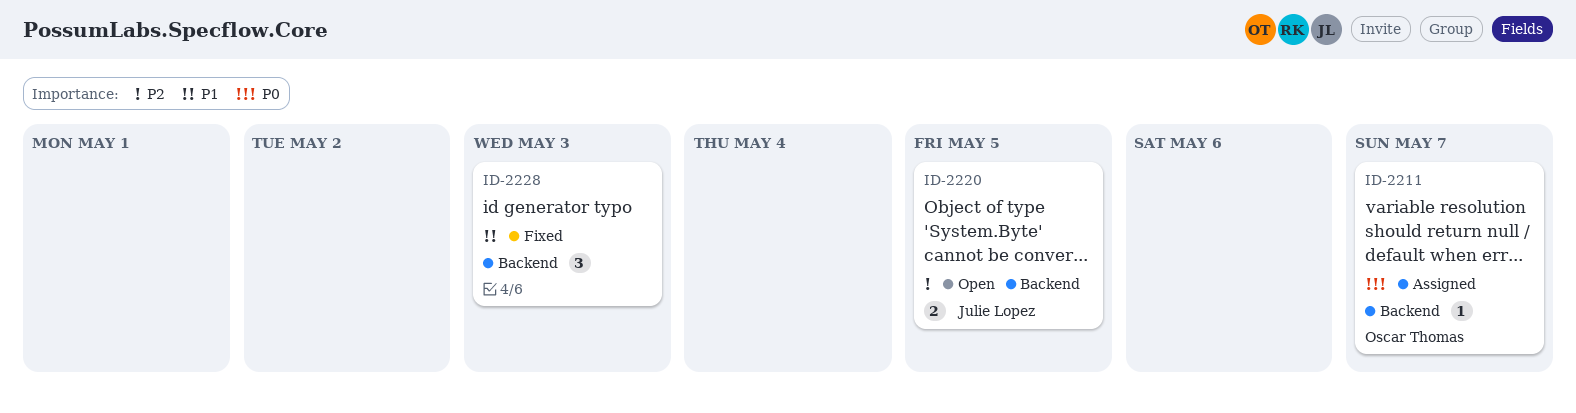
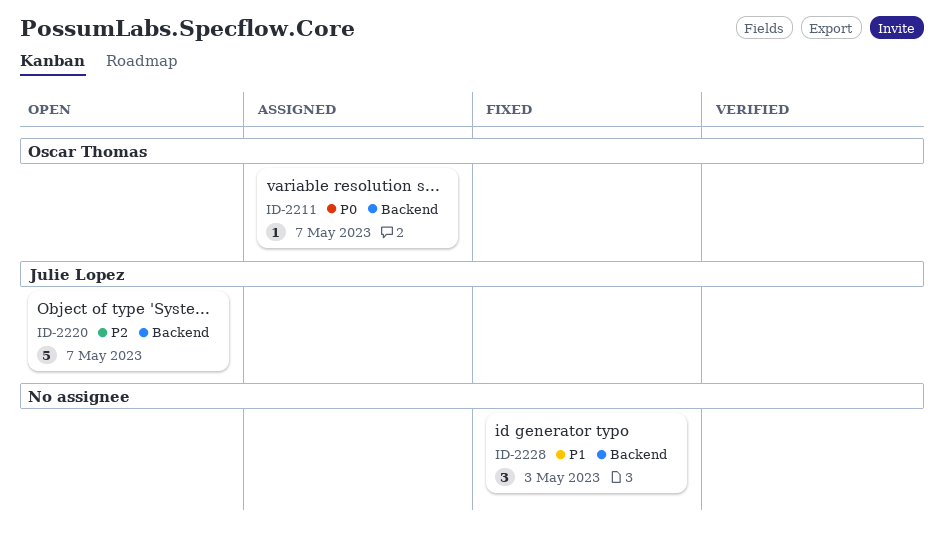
ID-2220, estimate: 2 -> 5
ID-2220, due: May 5 -> May 7

